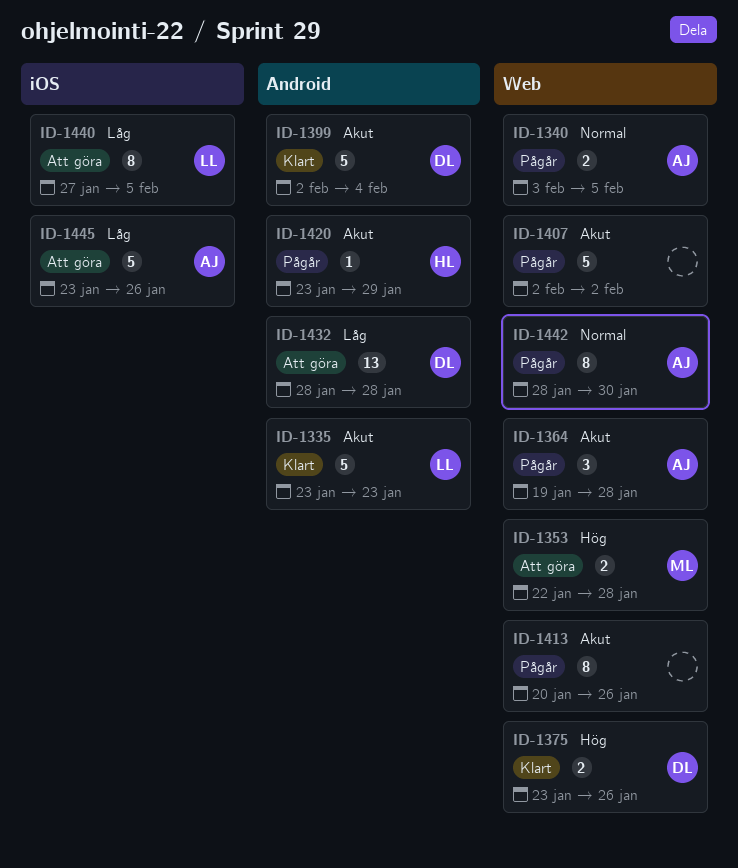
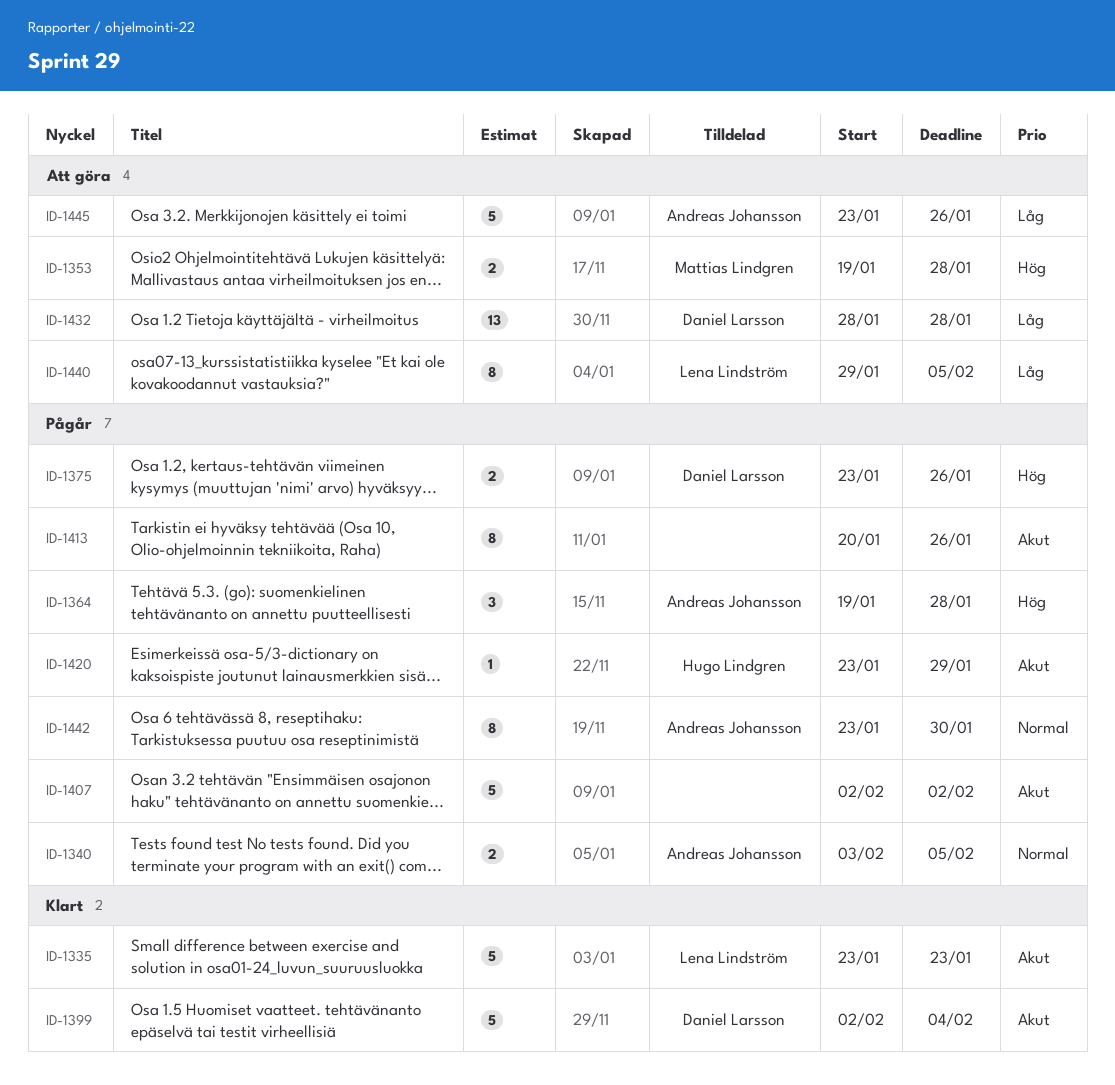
ID-1353, start: Jan 22 -> Jan 19
ID-1364, priority: Akut -> Hög
ID-1375, status: Klart -> Pågår
ID-1440, start: Jan 27 -> Jan 29
ID-1442, start: Jan 28 -> Jan 23

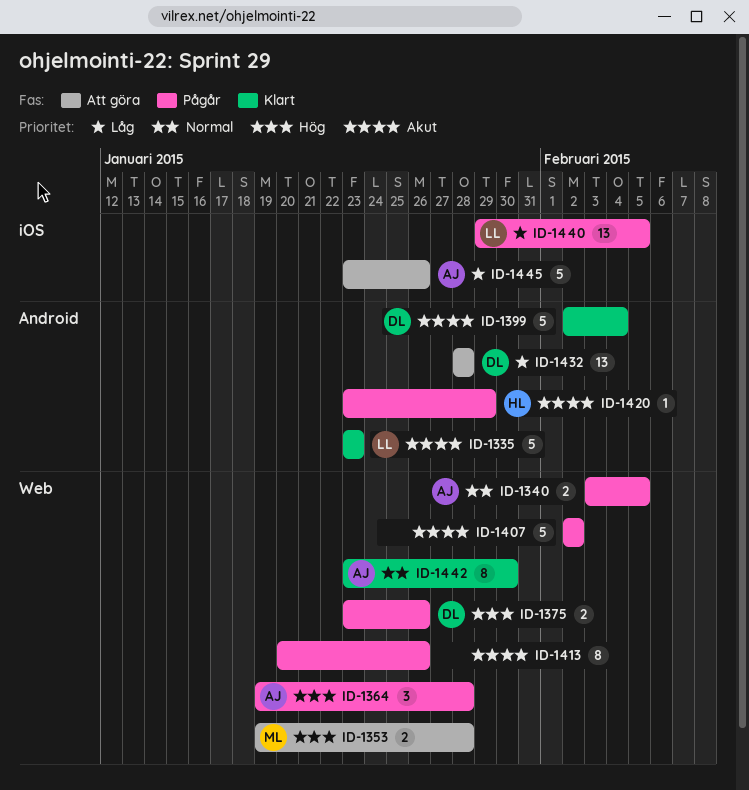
ID-1440, status: Att göra -> Pågår
ID-1440, estimate: 8 -> 13
ID-1442, status: Pågår -> Klart

